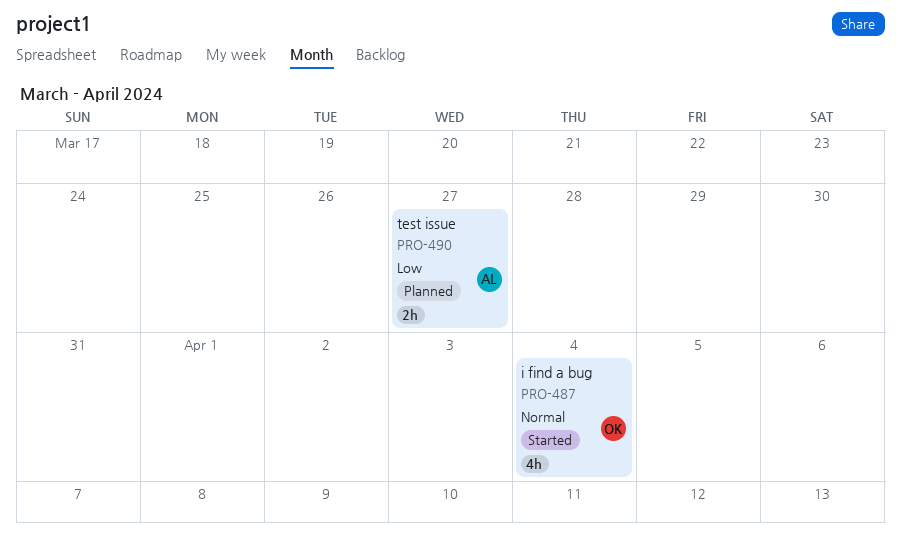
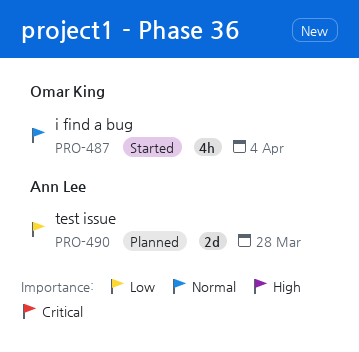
PRO-490, estimate: 2h -> 2d
PRO-490, due: Mar 27 -> Mar 28

